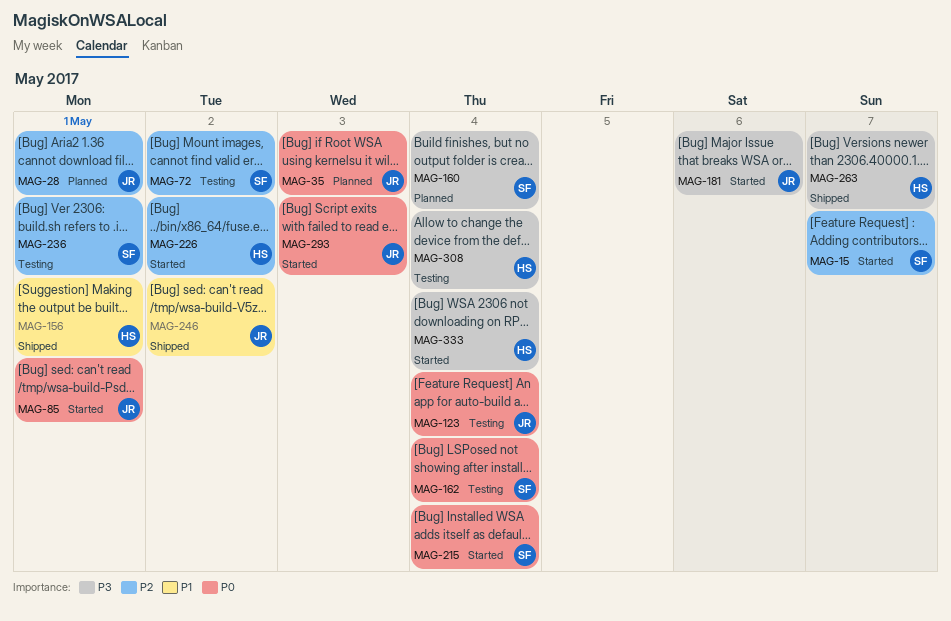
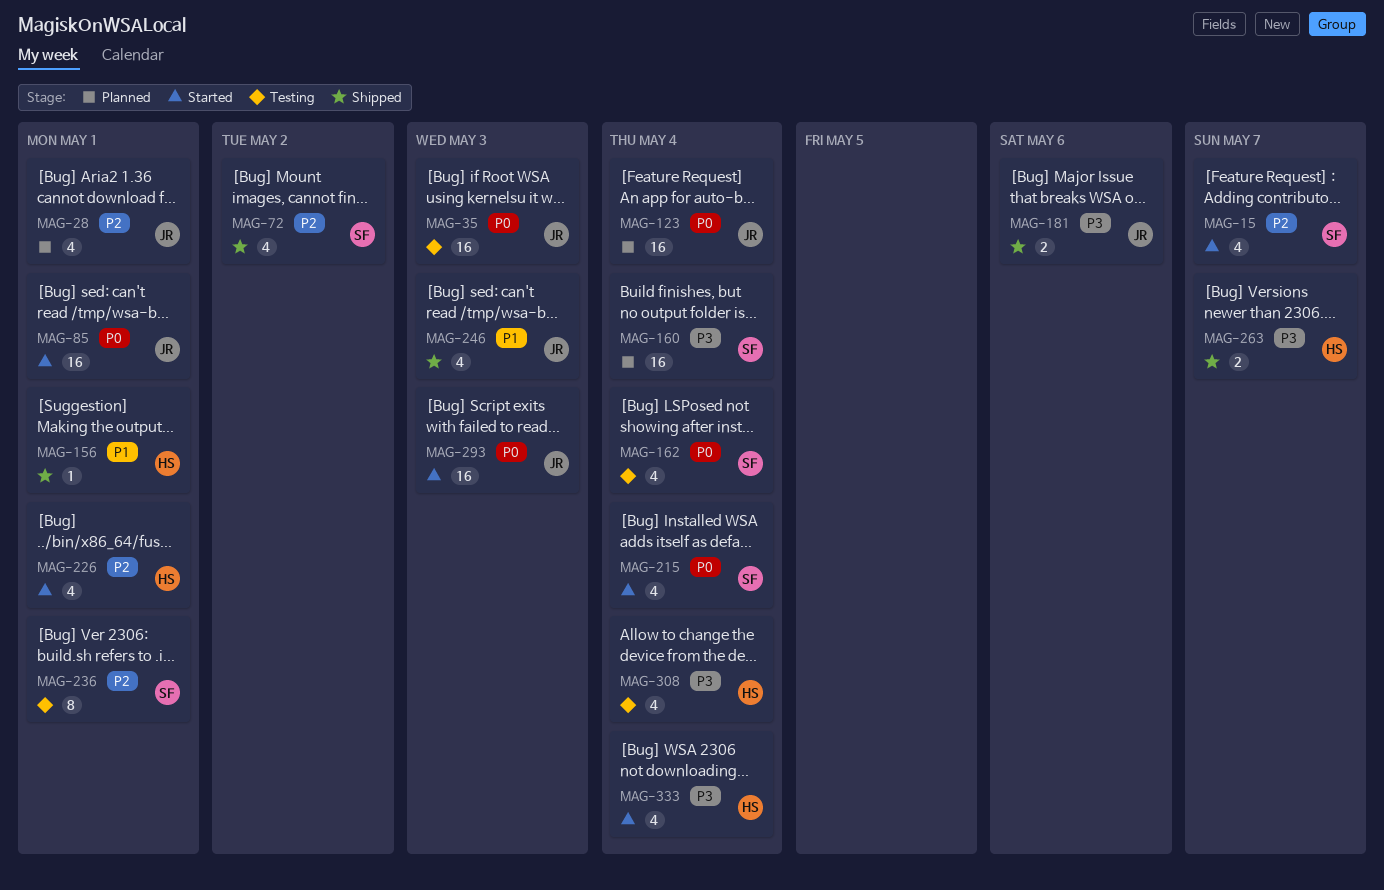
MAG-35, status: Planned -> Testing
MAG-72, status: Testing -> Shipped
MAG-123, status: Testing -> Planned
MAG-181, status: Started -> Shipped
MAG-226, due: May 2 -> May 1
MAG-246, due: May 2 -> May 3

